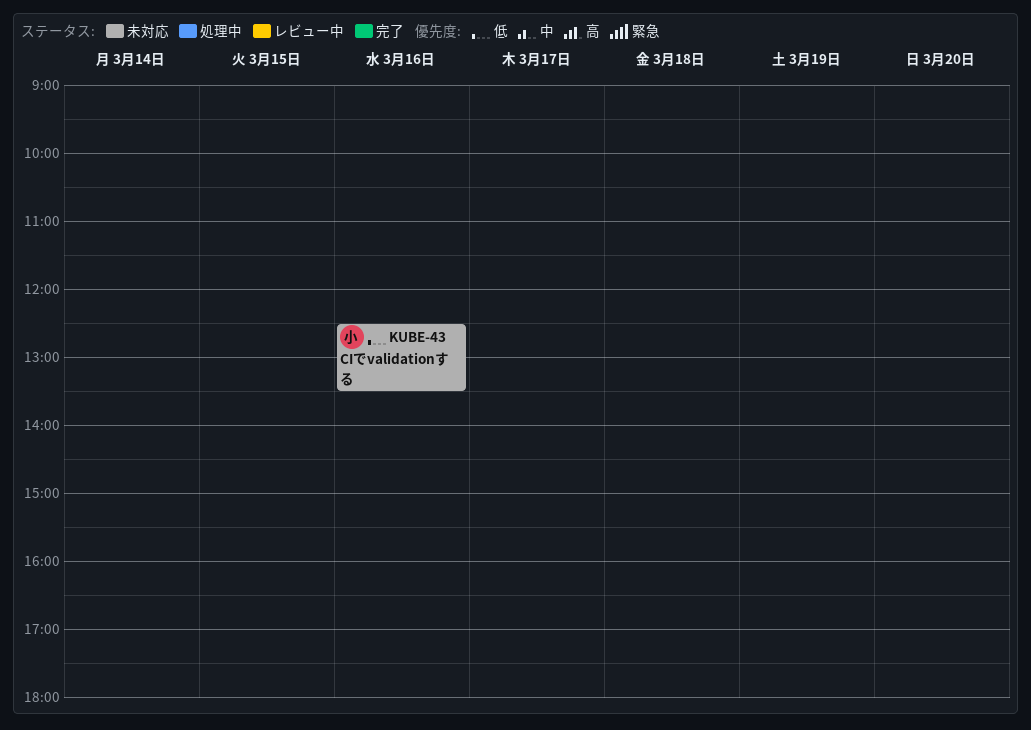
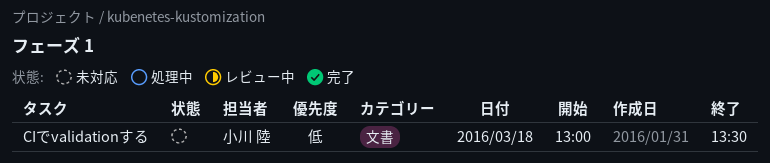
CIでvalidationする, day: Mar 16 -> Mar 18
CIでvalidationする, begins: 12:30 -> 13:00

